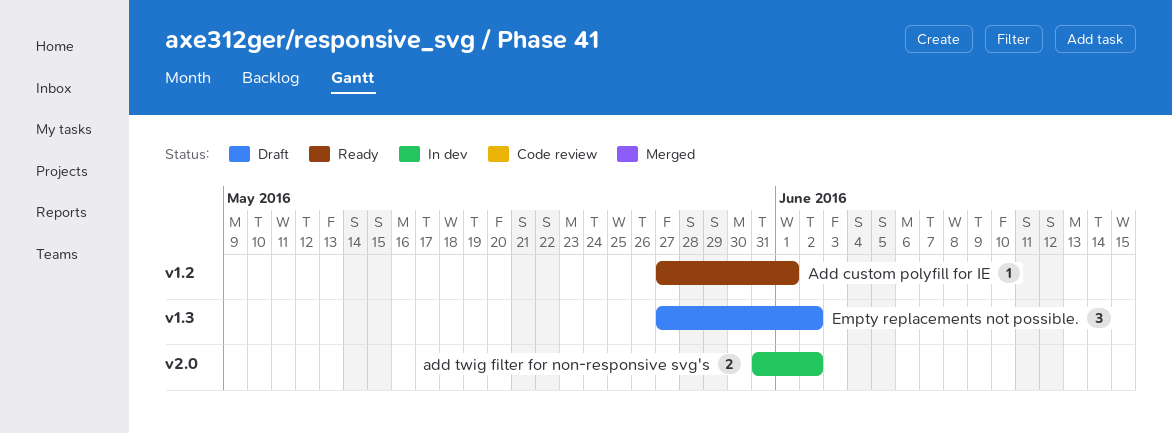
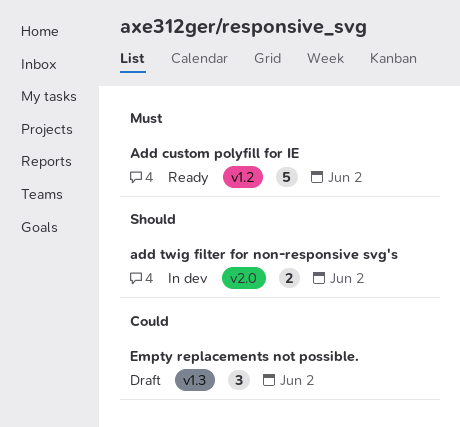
Add custom polyfill for IE, estimate: 1 -> 5
Add custom polyfill for IE, due: Jun 1 -> Jun 2

